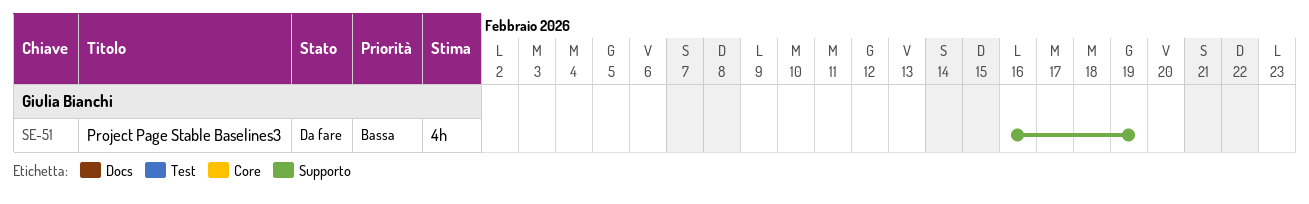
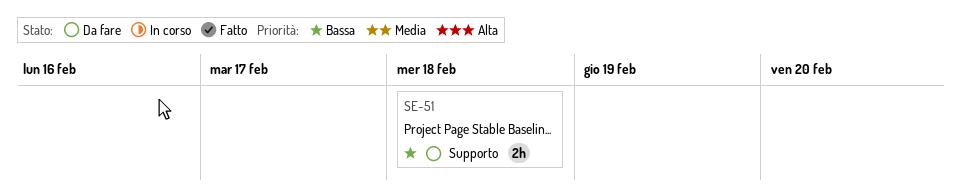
SE-51, estimate: 4h -> 2h
SE-51, due: Feb 19 -> Feb 18

